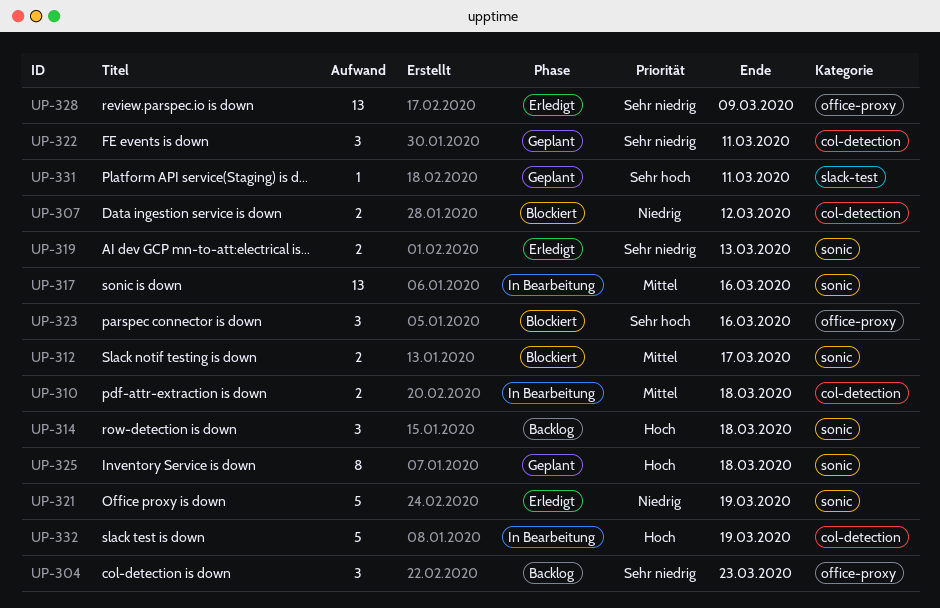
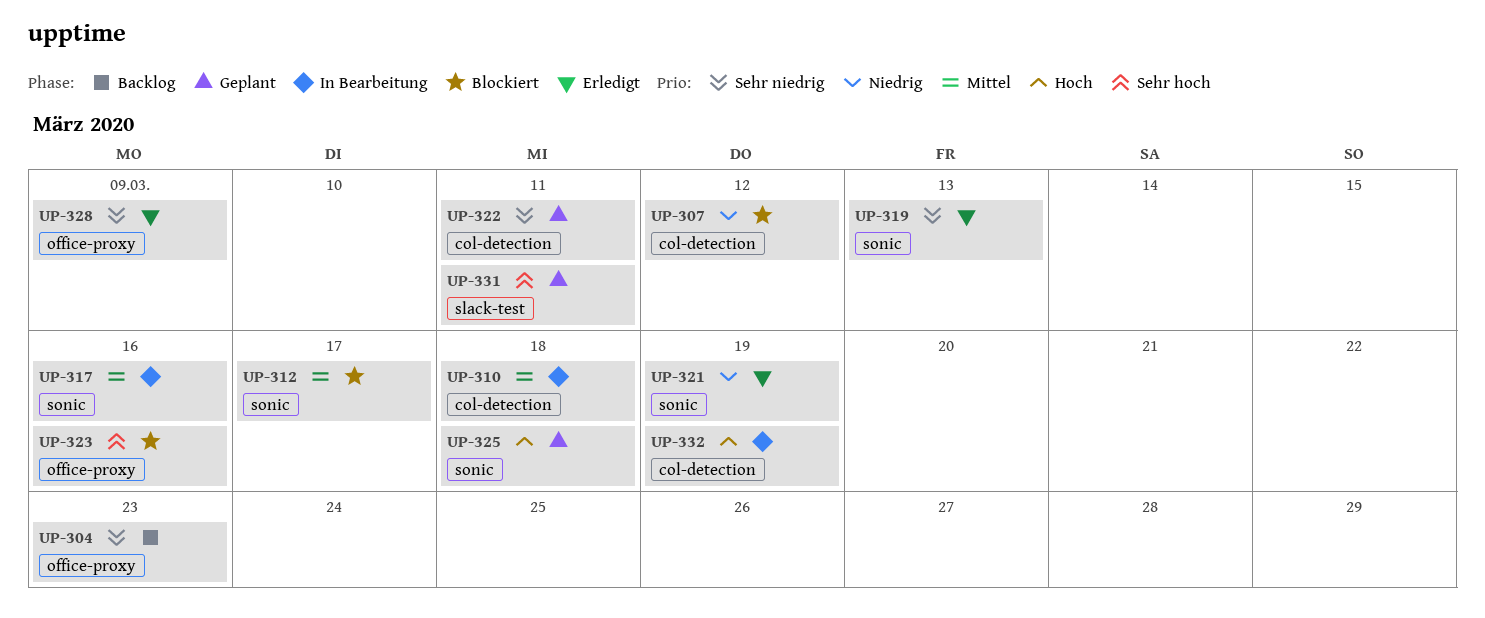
UP-314: present -> none

